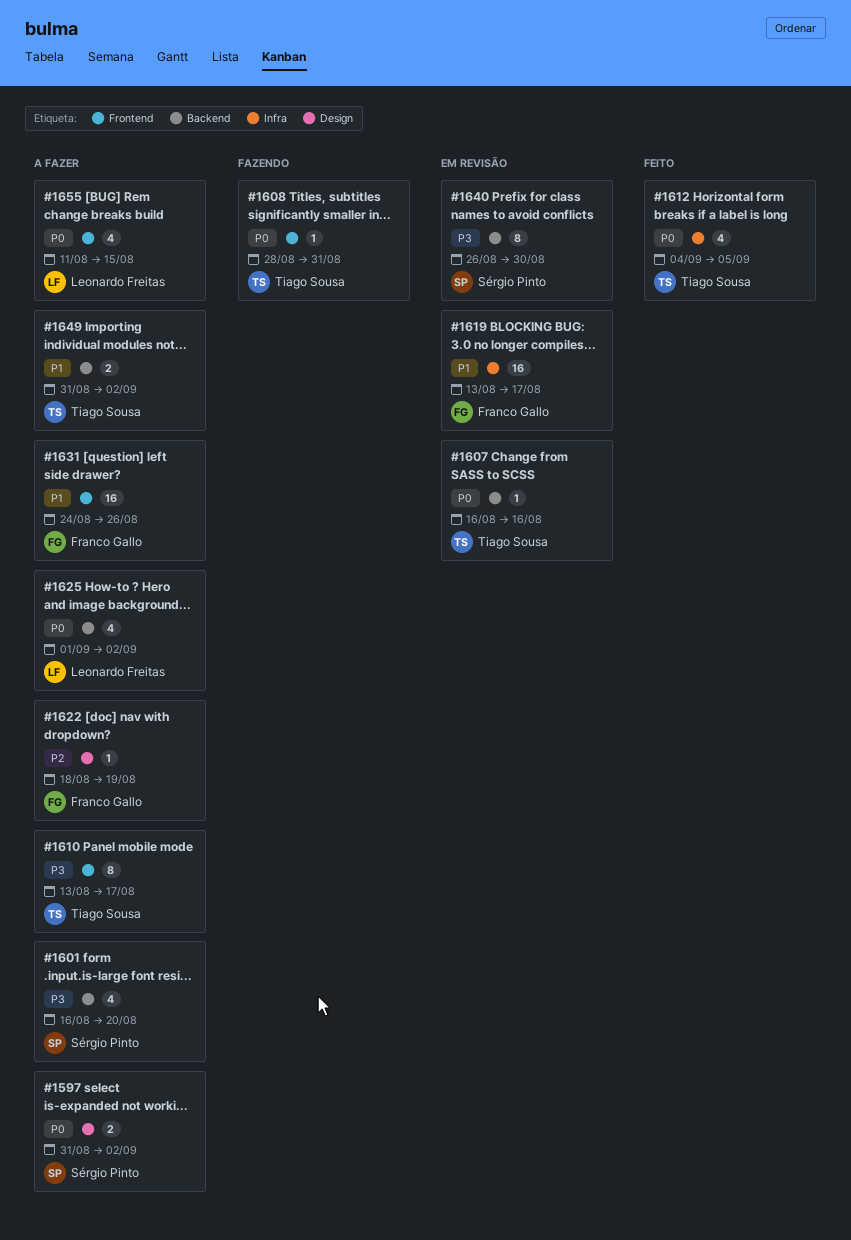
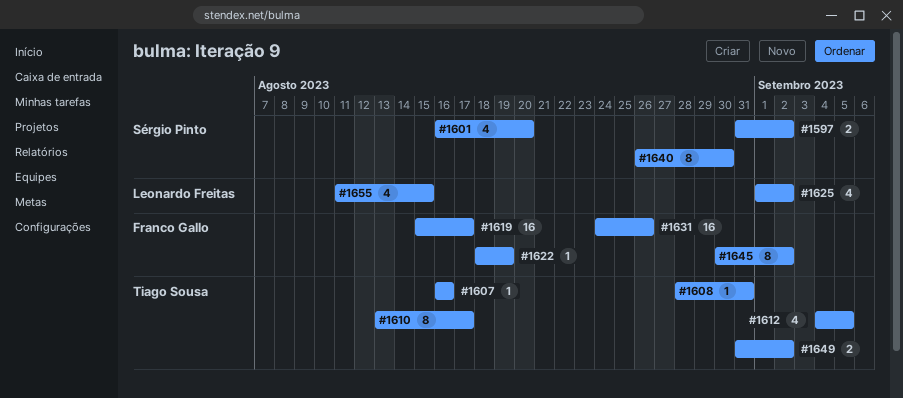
#1619, start: Aug 13 -> Aug 15
#1645: none -> present

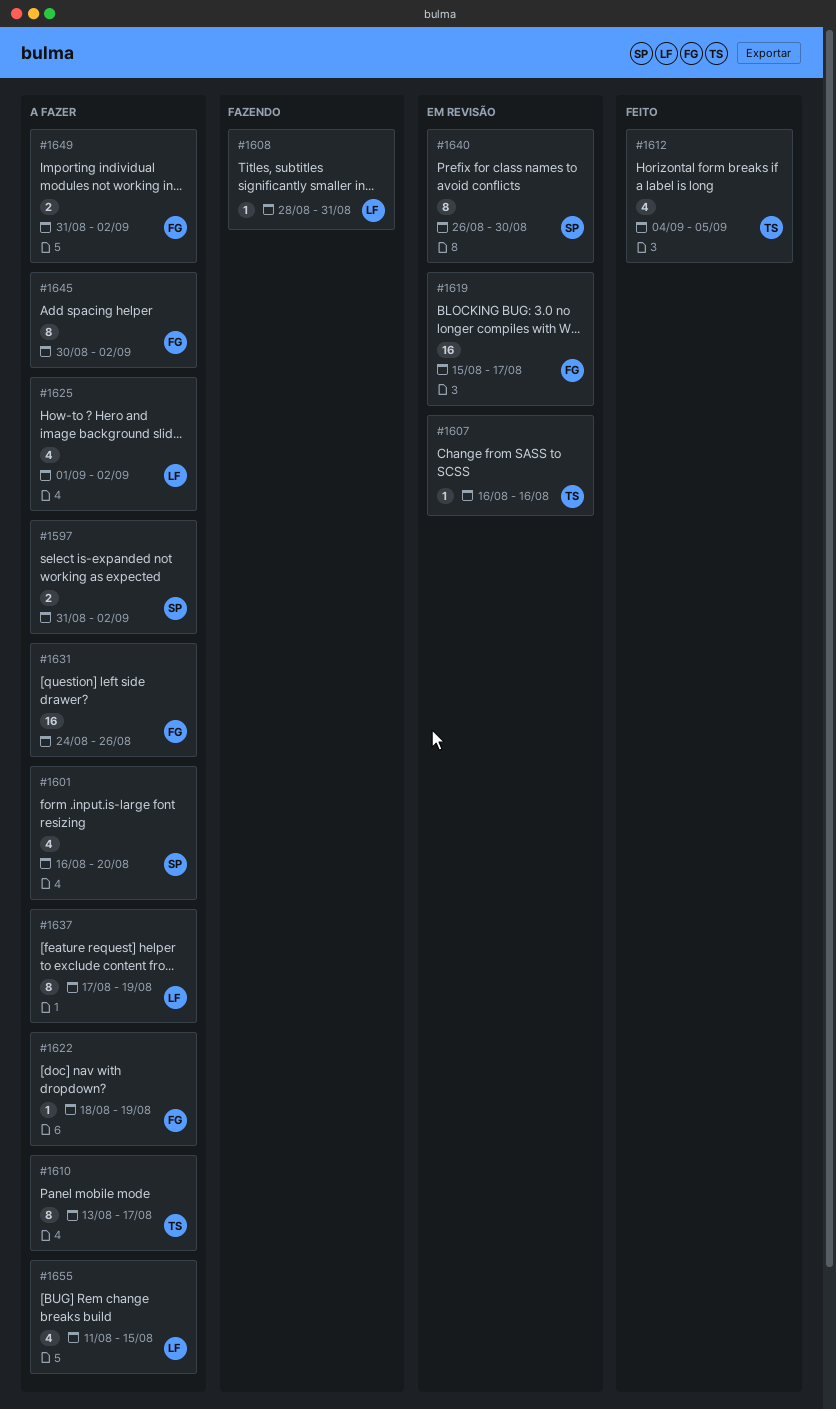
#1608, owner: Tiago Sousa -> Leonardo Freitas
#1637: none -> present
#1649, owner: Tiago Sousa -> Franco Gallo

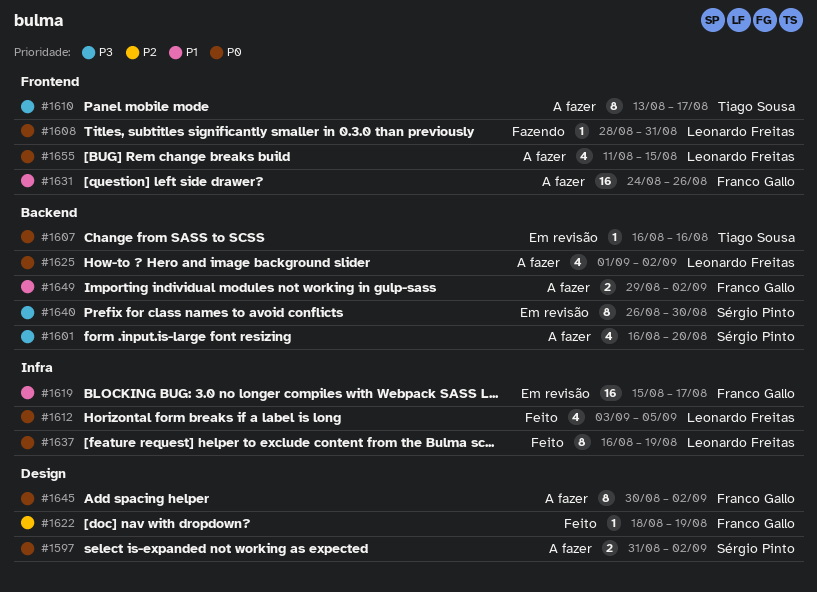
#1612, owner: Tiago Sousa -> Leonardo Freitas
#1612, start: Sep 4 -> Sep 3
#1622, status: A fazer -> Feito
#1637, status: A fazer -> Feito
#1637, start: Aug 17 -> Aug 16
#1649, start: Aug 31 -> Aug 29

